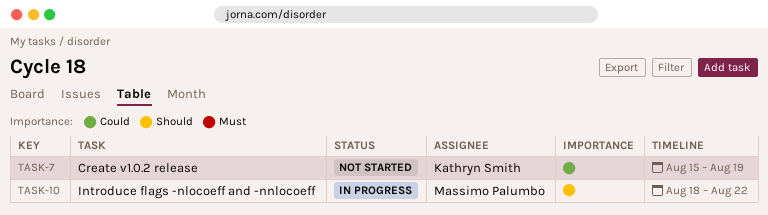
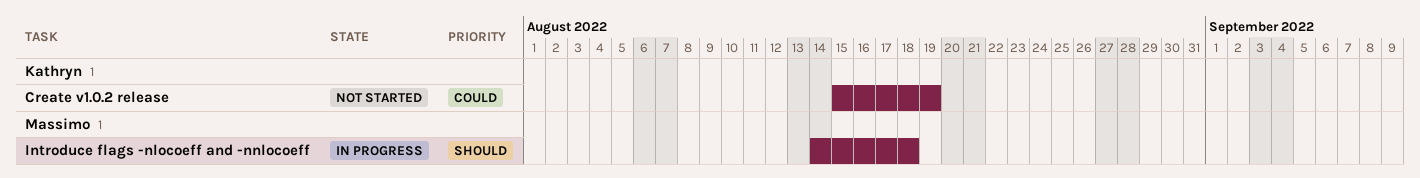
Introduce flags -nlocoeff and -nnlocoeff, start: Aug 18 -> Aug 14
Introduce flags -nlocoeff and -nnlocoeff, due: Aug 22 -> Aug 18

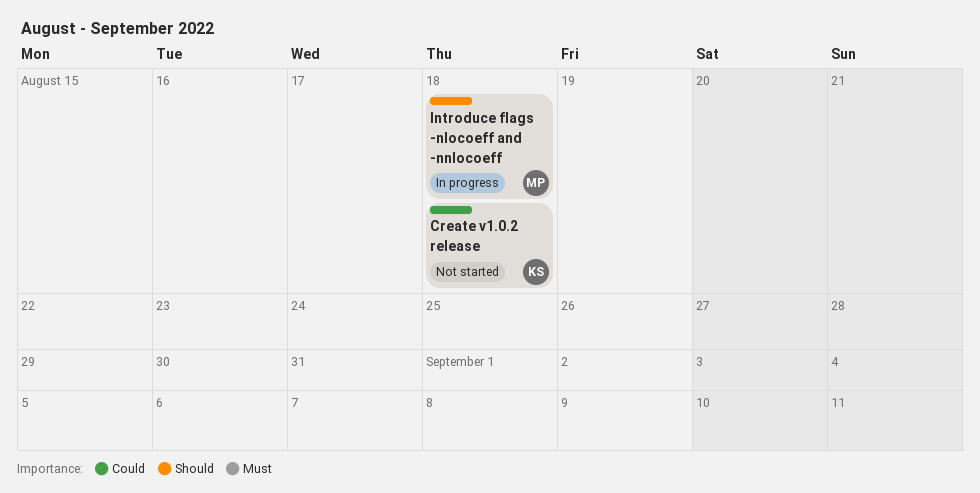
Create v1.0.2 release, due: Aug 19 -> Aug 18

